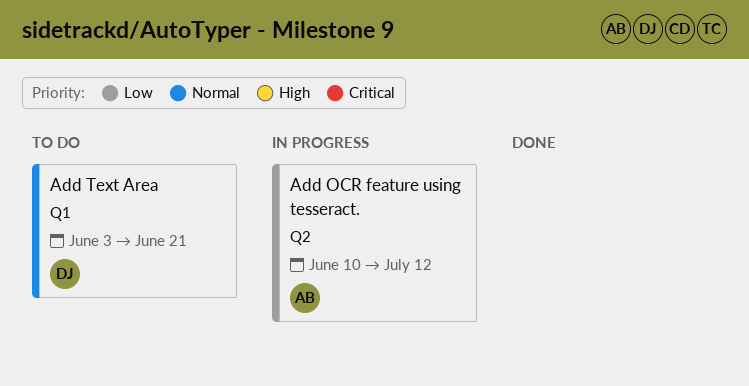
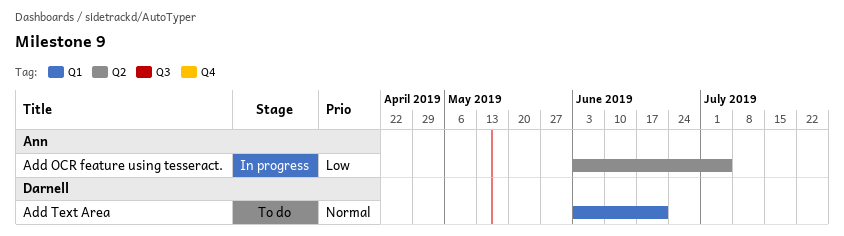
Add OCR feature using tesseract., start: Jun 10 -> Jun 3
Add OCR feature using tesseract., due: Jul 12 -> Jul 5

